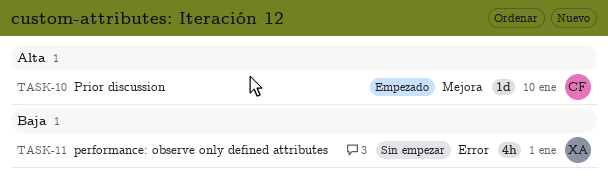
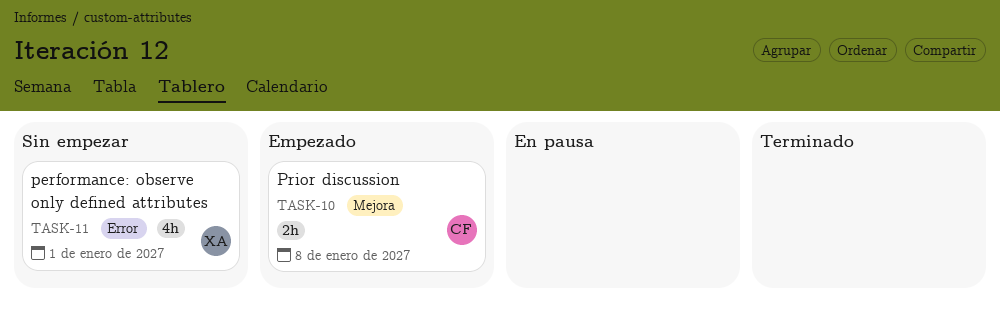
TASK-10, estimate: 1d -> 2h
TASK-10, due: Jan 10 -> Jan 8

